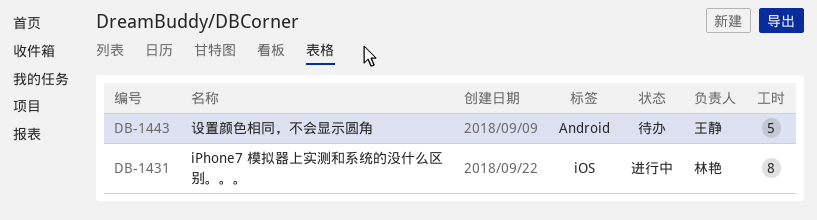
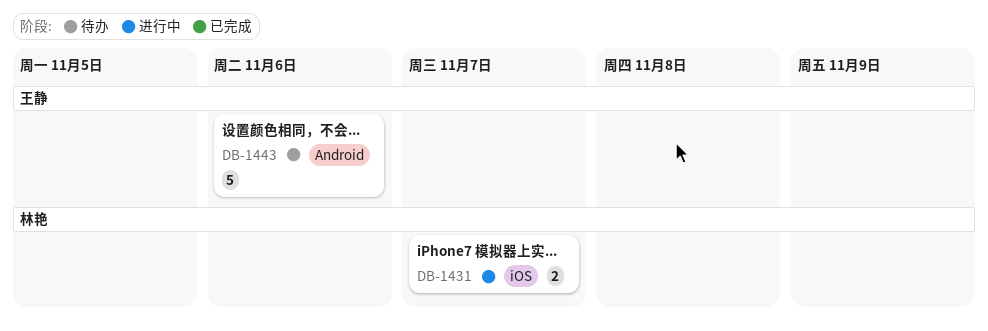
DB-1431, estimate: 8 -> 2

